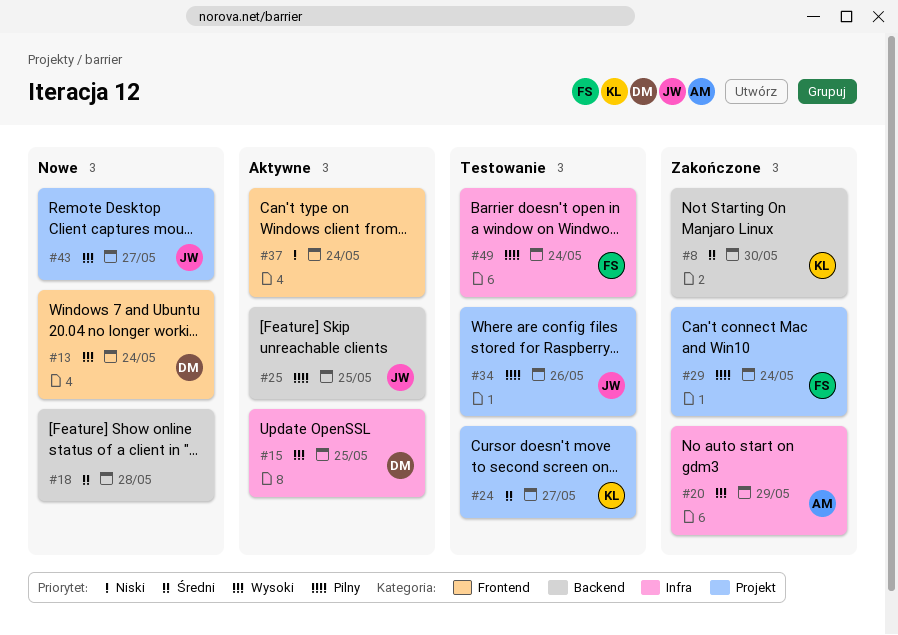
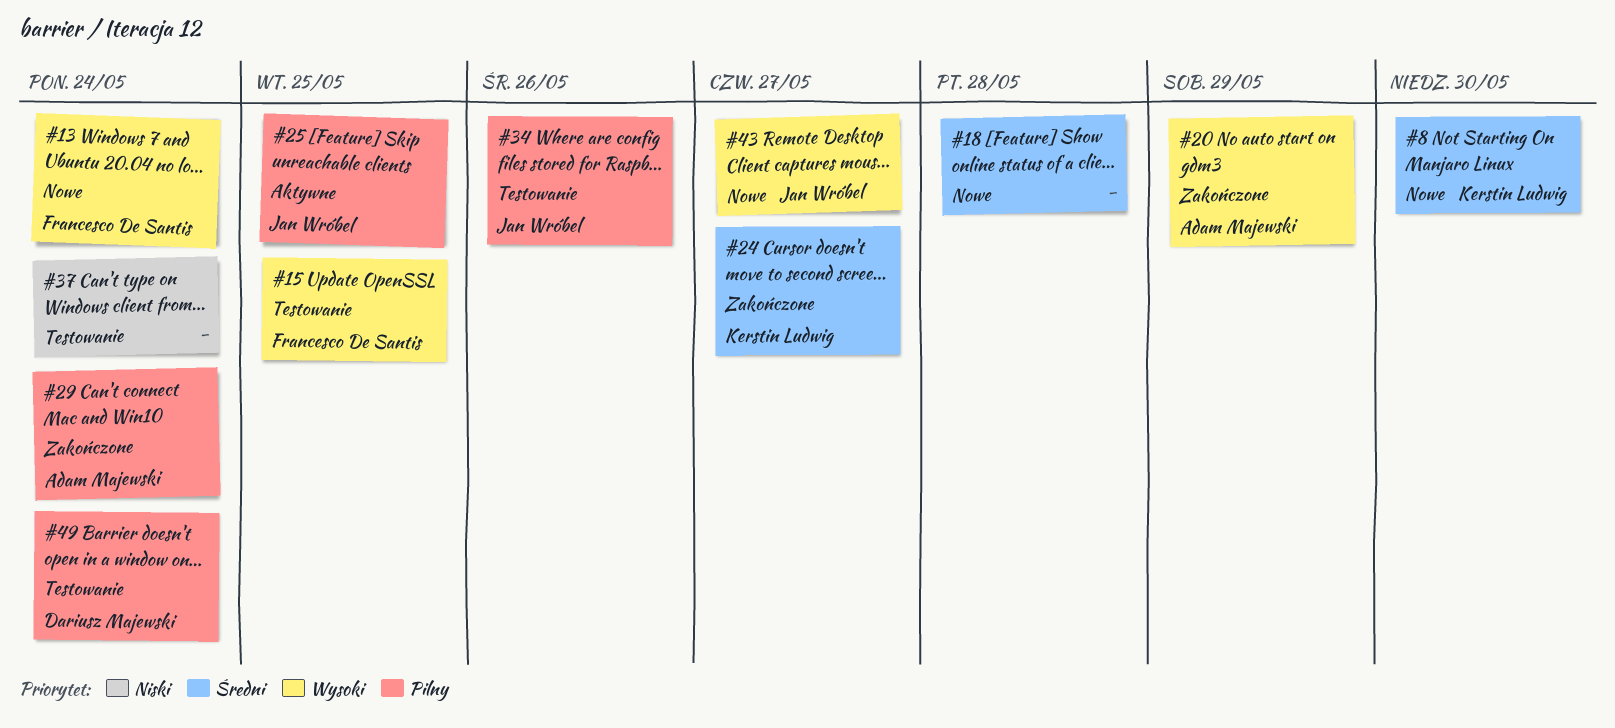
#8, status: Zakończone -> Nowe
#13, owner: Dariusz Majewski -> Francesco De Santis
#15, status: Aktywne -> Testowanie
#15, owner: Dariusz Majewski -> Francesco De Santis
#24, status: Testowanie -> Zakończone
#29, owner: Francesco De Santis -> Adam Majewski
#37, status: Aktywne -> Testowanie
#49, owner: Francesco De Santis -> Dariusz Majewski

